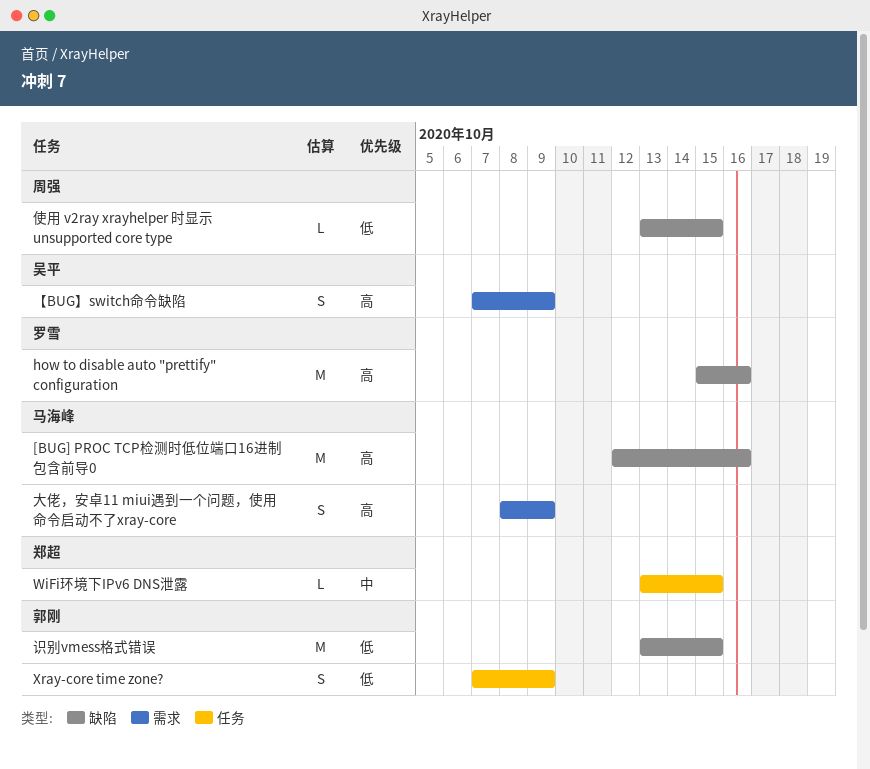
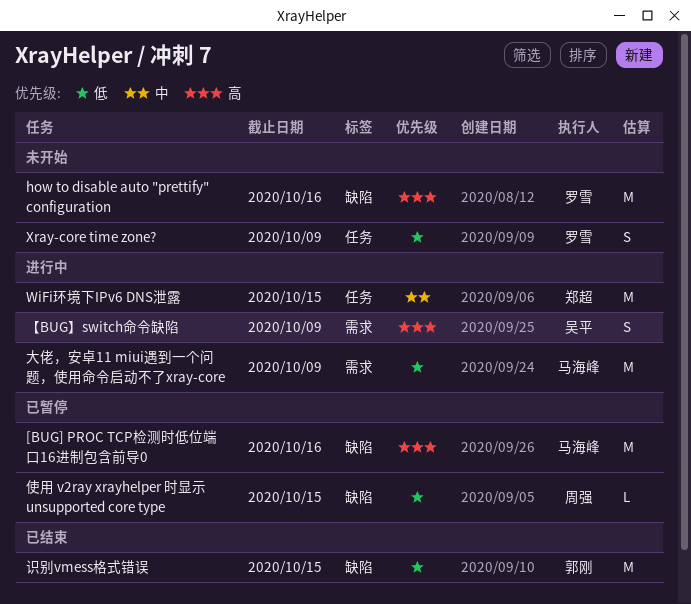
WiFi环境下IPv6 DNS泄露, estimate: L -> M
Xray-core time zone?, owner: 郭刚 -> 罗雪
大佬，安卓11 miui遇到一个问题，使用命令启动不了xray-core, priority: 高 -> 低
大佬，安卓11 miui遇到一个问题，使用命令启动不了xray-core, estimate: S -> M

